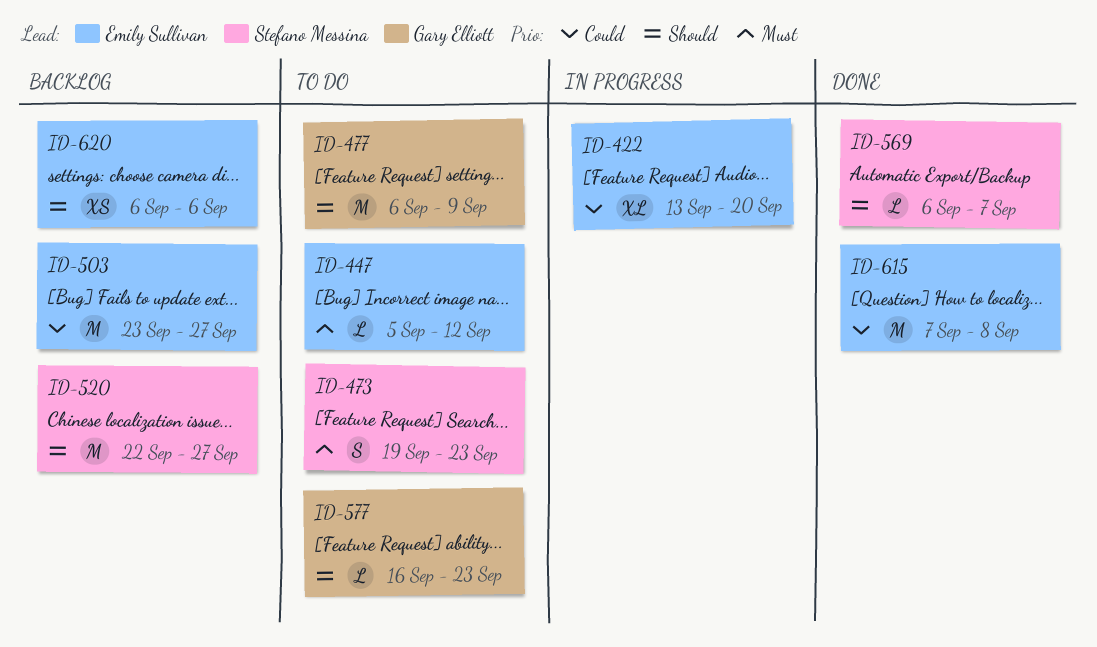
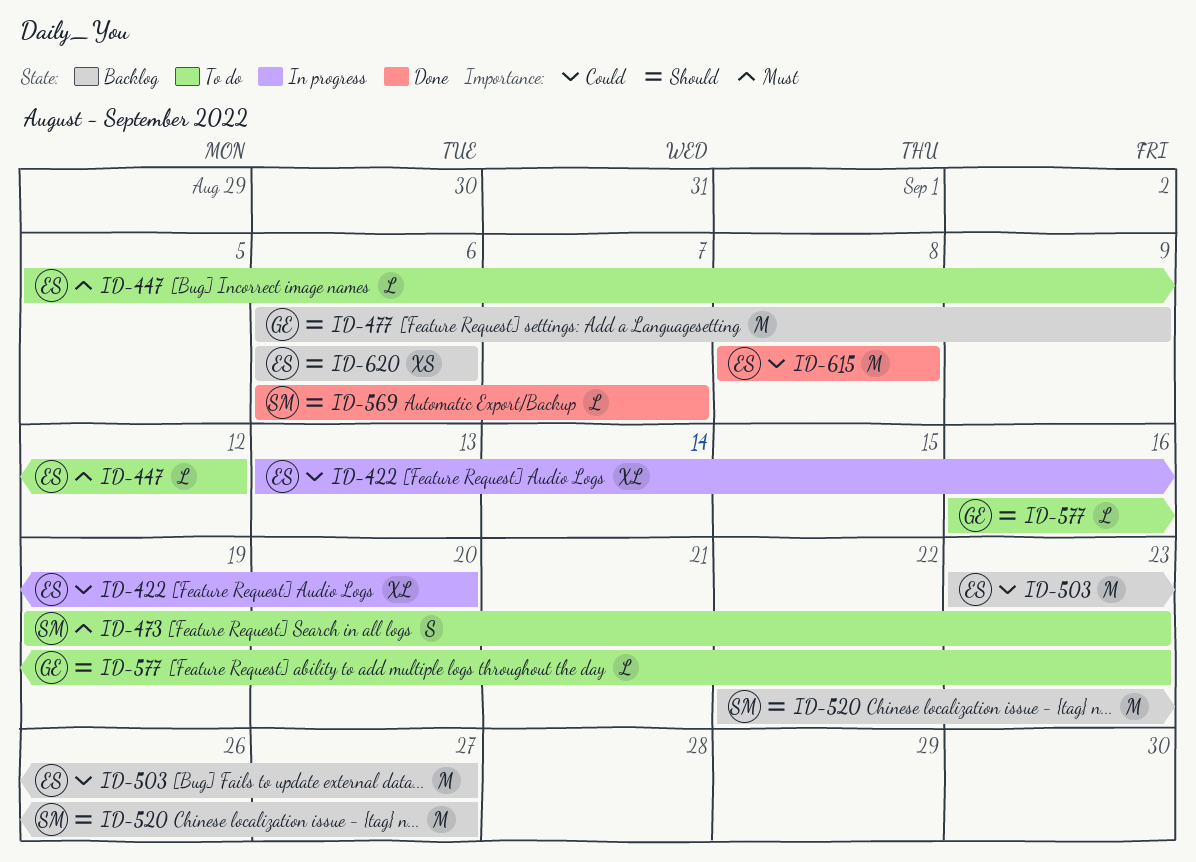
ID-477, status: To do -> Backlog
ID-615, start: Sep 7 -> Sep 8

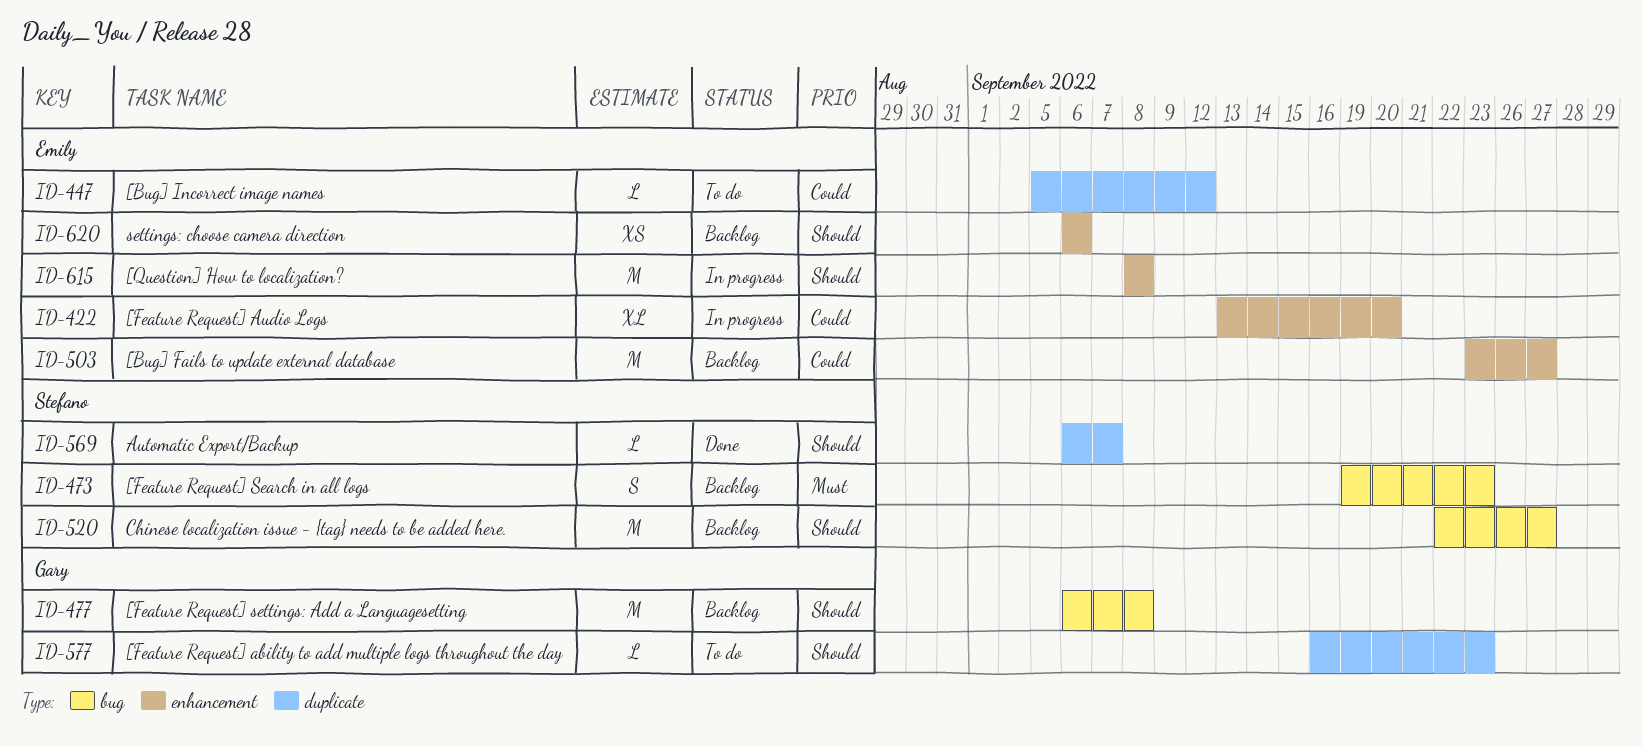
ID-447, priority: Must -> Could
ID-473, status: To do -> Backlog
ID-477, due: Sep 9 -> Sep 8
ID-615, status: Done -> In progress
ID-615, priority: Could -> Should

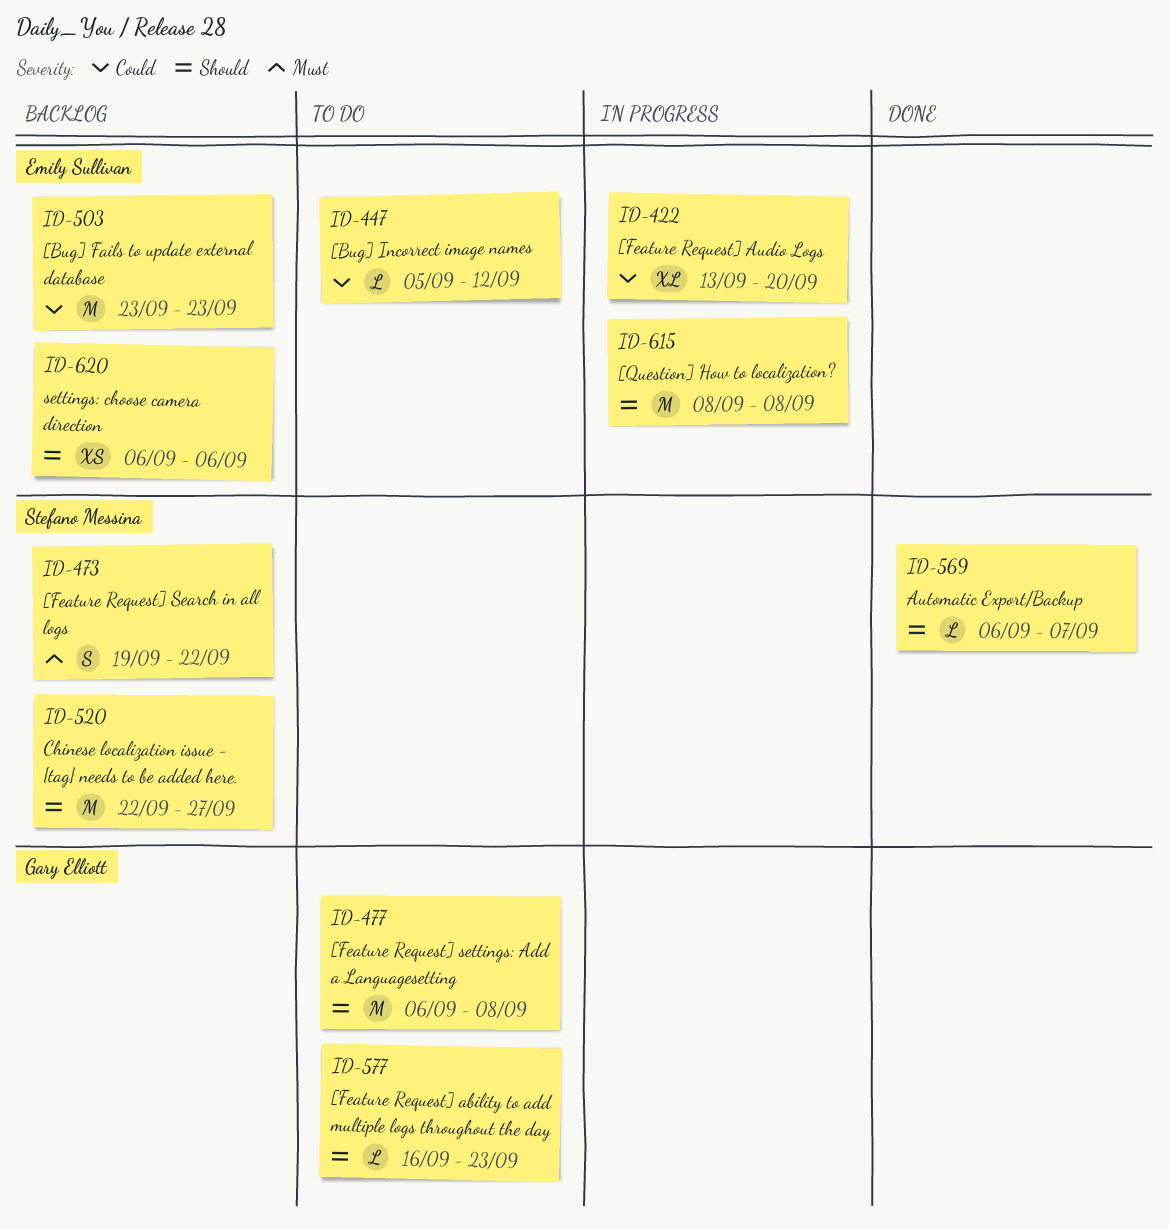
ID-473, due: Sep 23 -> Sep 22
ID-477, status: Backlog -> To do
ID-503, due: Sep 27 -> Sep 23

